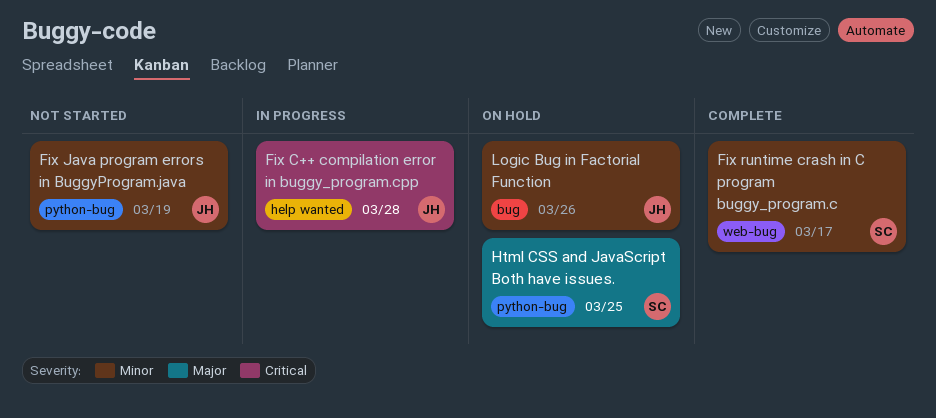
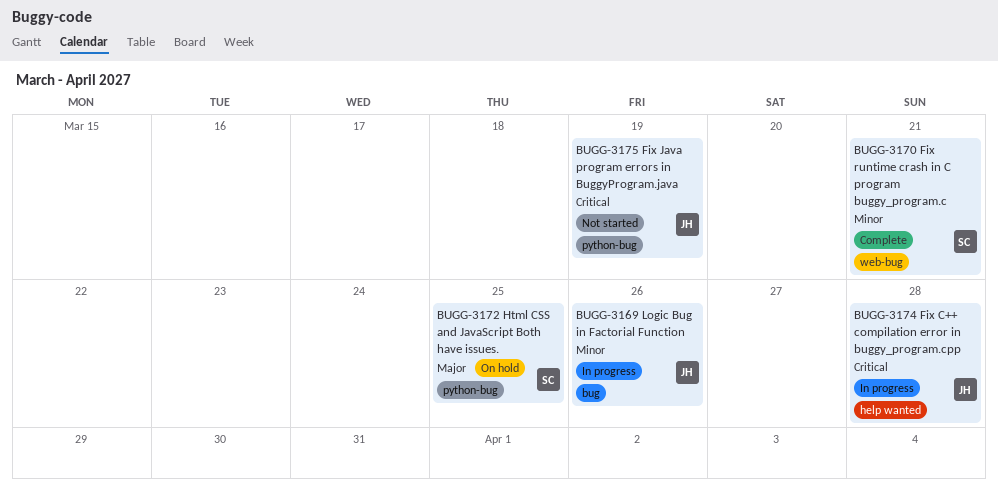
Fix Java program errors in BuggyProgram.java, priority: Minor -> Critical
Fix runtime crash in C program buggy_program.c, due: Mar 17 -> Mar 21
Logic Bug in Factorial Function, status: On hold -> In progress

